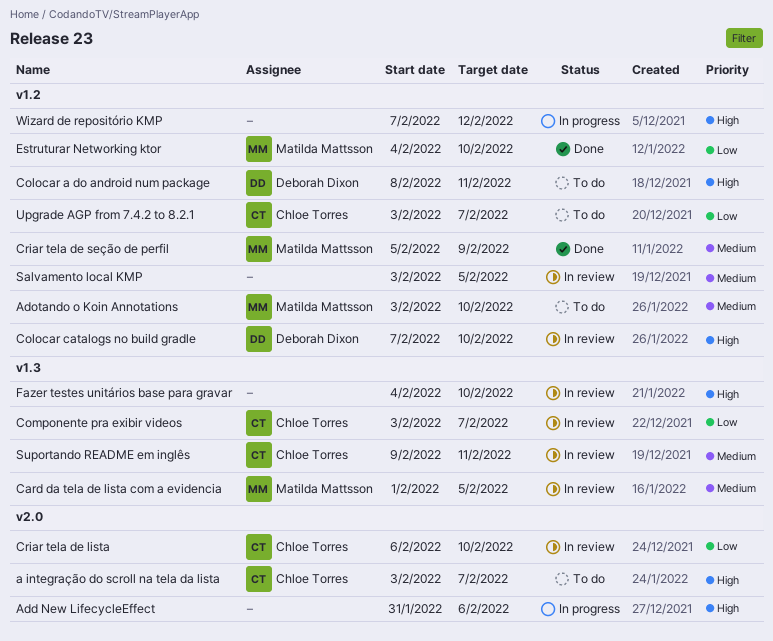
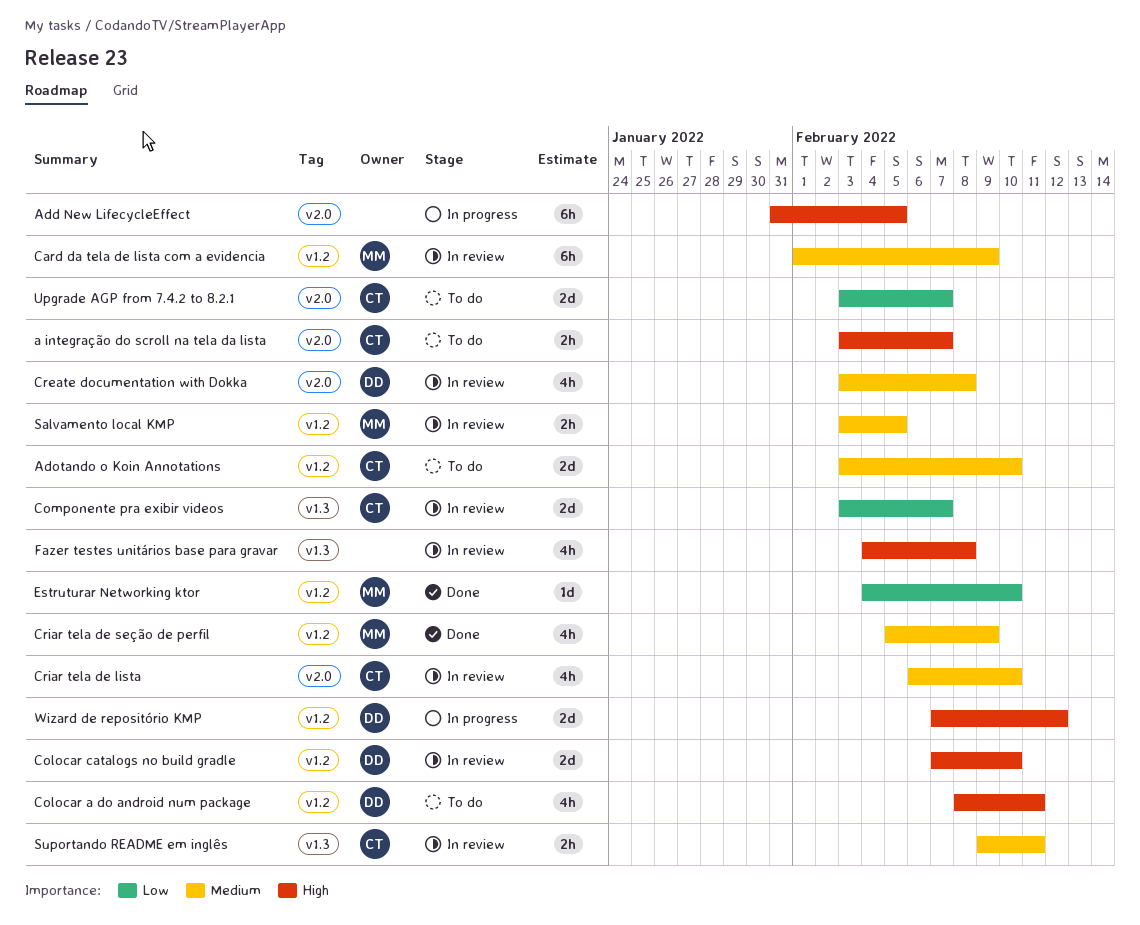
Add New LifecycleEffect, due: Feb 6 -> Feb 5
Adotando o Koin Annotations, owner: Matilda Mattsson -> Chloe Torres
Card da tela de lista com a evidencia, label: v1.3 -> v1.2
Card da tela de lista com a evidencia, due: Feb 5 -> Feb 9
Create documentation with Dokka: none -> present
Criar tela de lista, priority: Low -> Medium
Fazer testes unitários base para gravar, due: Feb 10 -> Feb 8
Salvamento local KMP, owner: none -> Matilda Mattsson
Upgrade AGP from 7.4.2 to 8.2.1, label: v1.2 -> v2.0
Wizard de repositório KMP, owner: none -> Deborah Dixon

